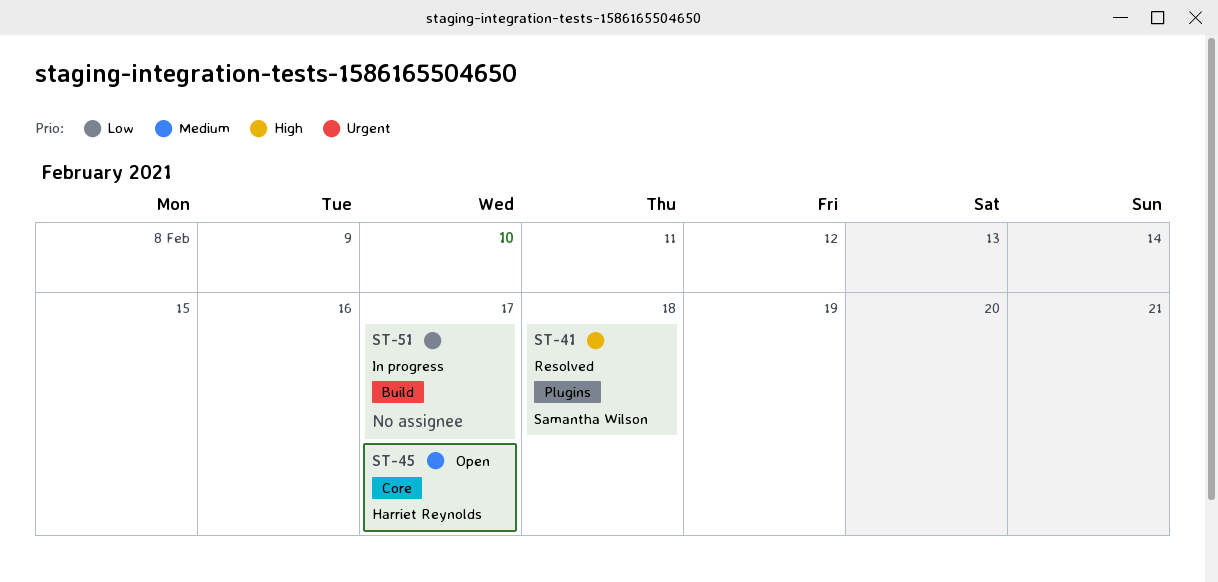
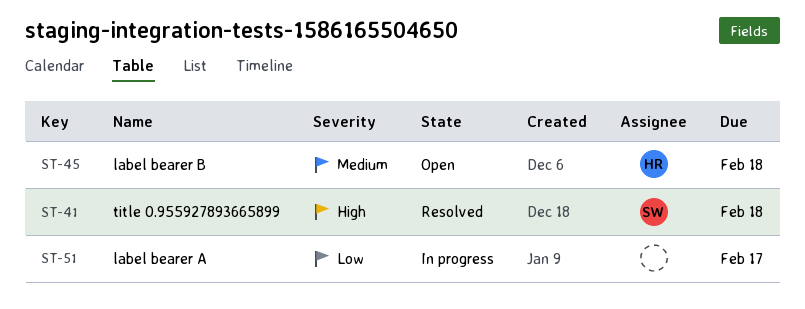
ST-45, due: Feb 17 -> Feb 18

